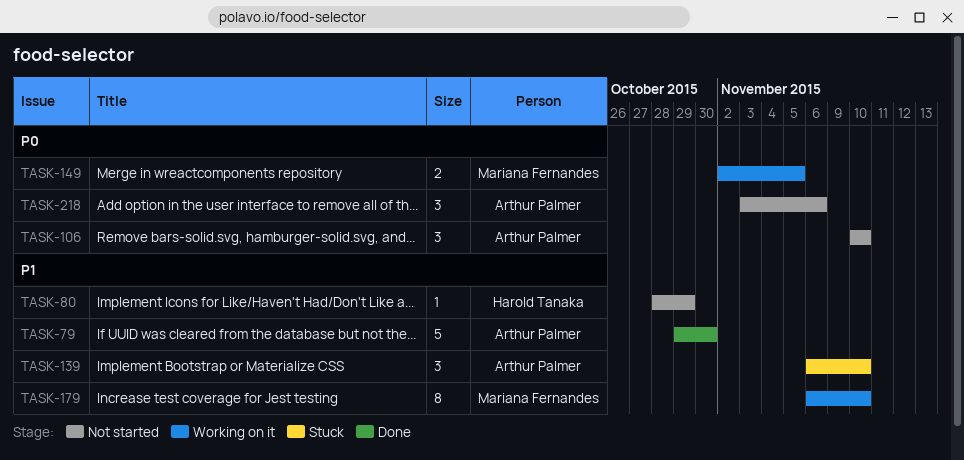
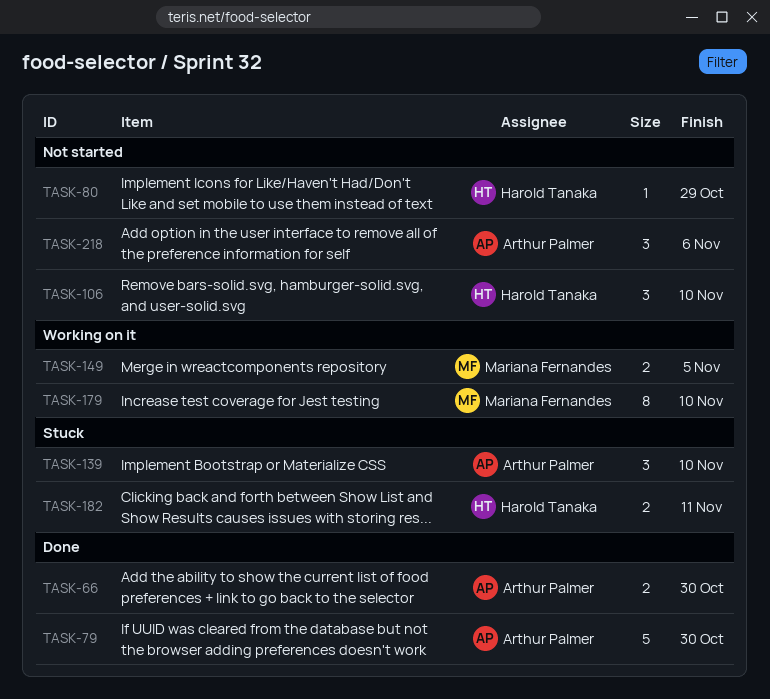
TASK-66: none -> present
TASK-106, owner: Arthur Palmer -> Harold Tanaka
TASK-182: none -> present

